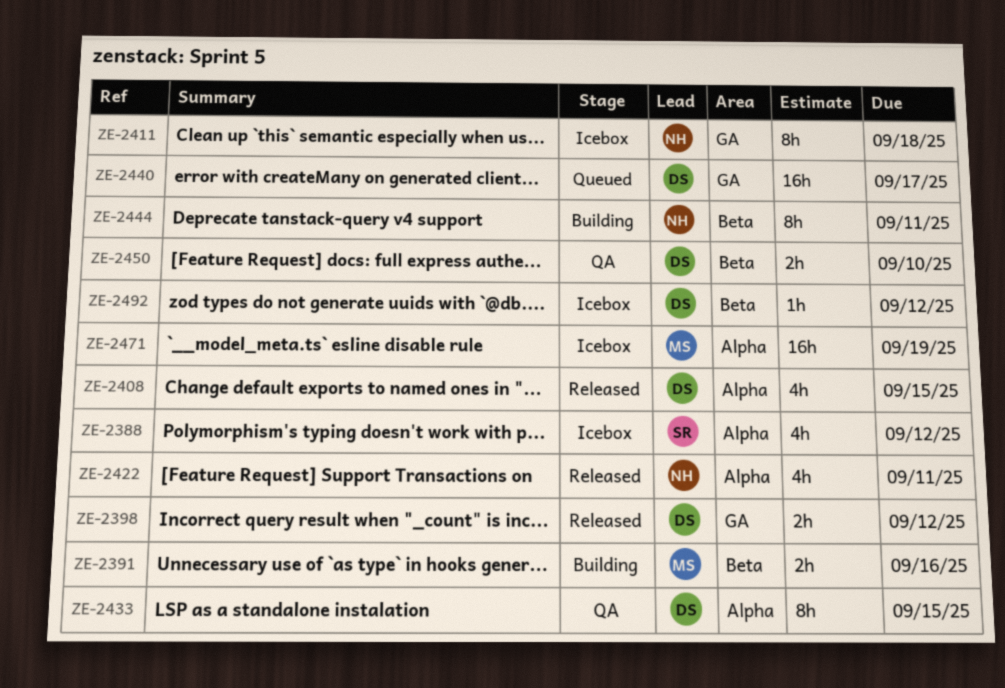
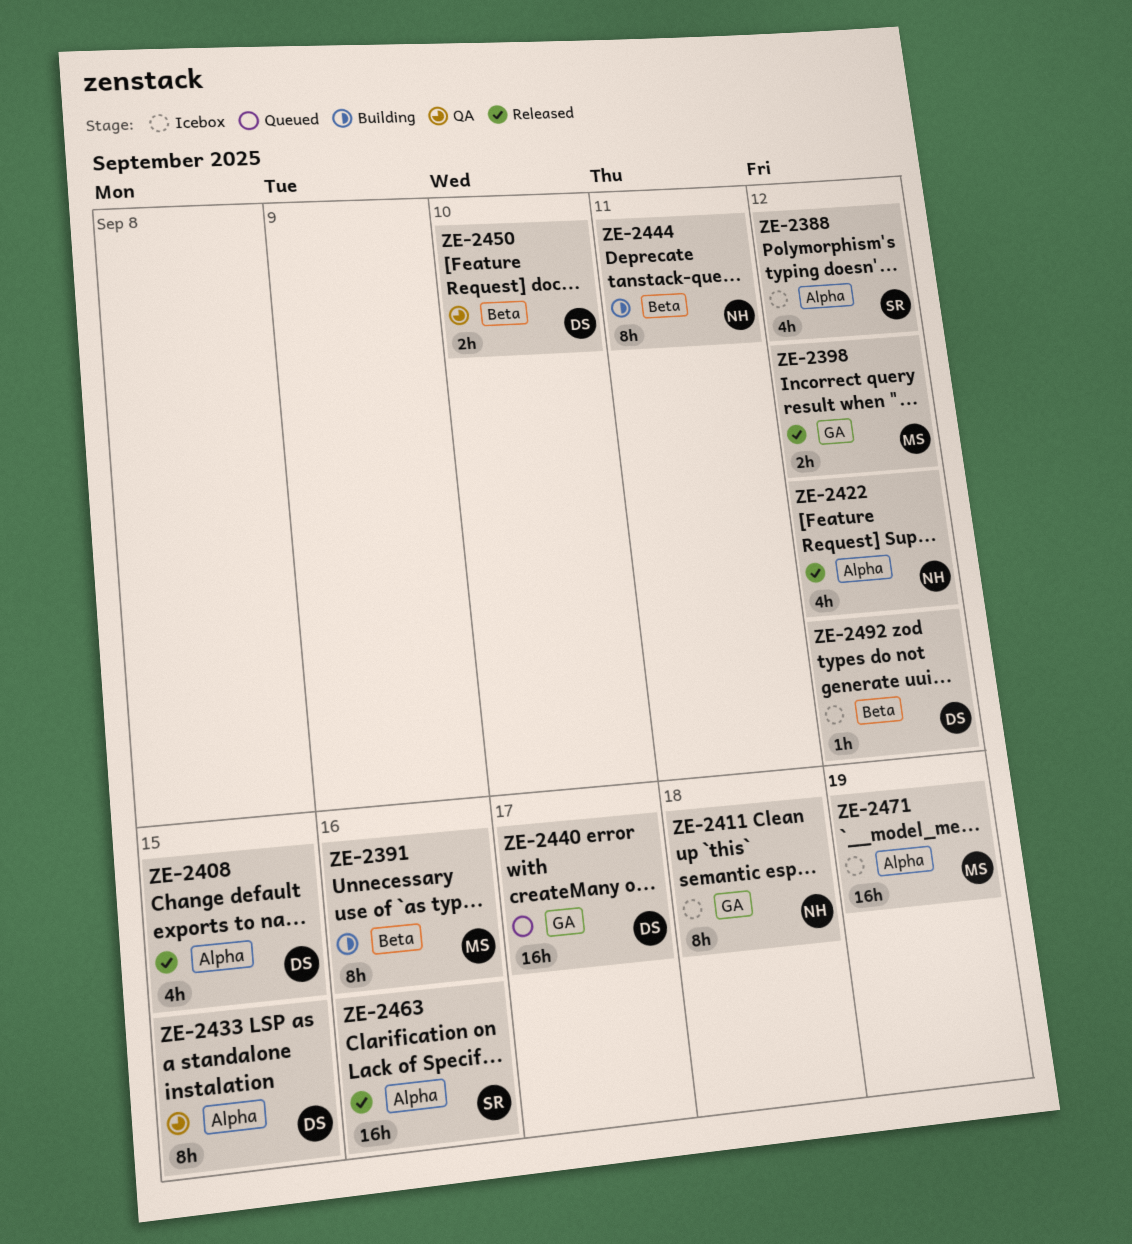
ZE-2391, estimate: 2h -> 8h
ZE-2398, owner: DS -> MS
ZE-2422, due: Sep 11 -> Sep 12
ZE-2463: none -> present

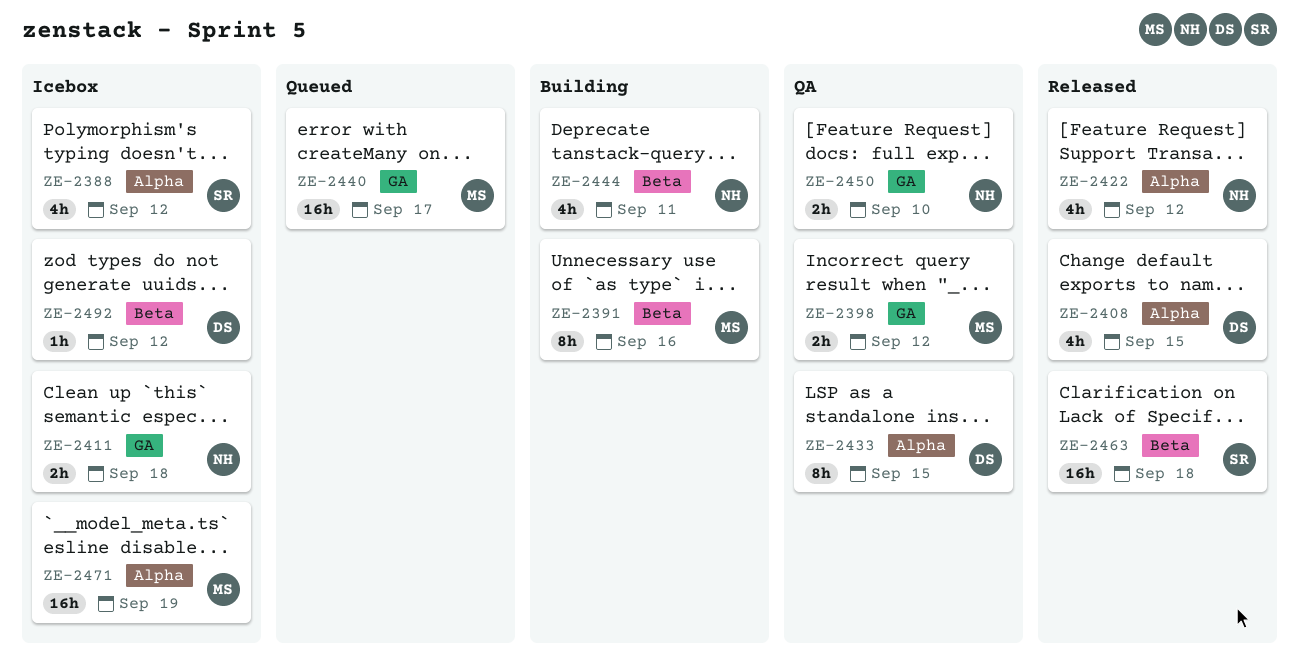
ZE-2398, status: Released -> QA
ZE-2411, estimate: 8h -> 2h
ZE-2440, owner: DS -> MS
ZE-2444, estimate: 8h -> 4h
ZE-2450, owner: DS -> NH
ZE-2450, label: Beta -> GA
ZE-2463, label: Alpha -> Beta
ZE-2463, due: Sep 16 -> Sep 18

